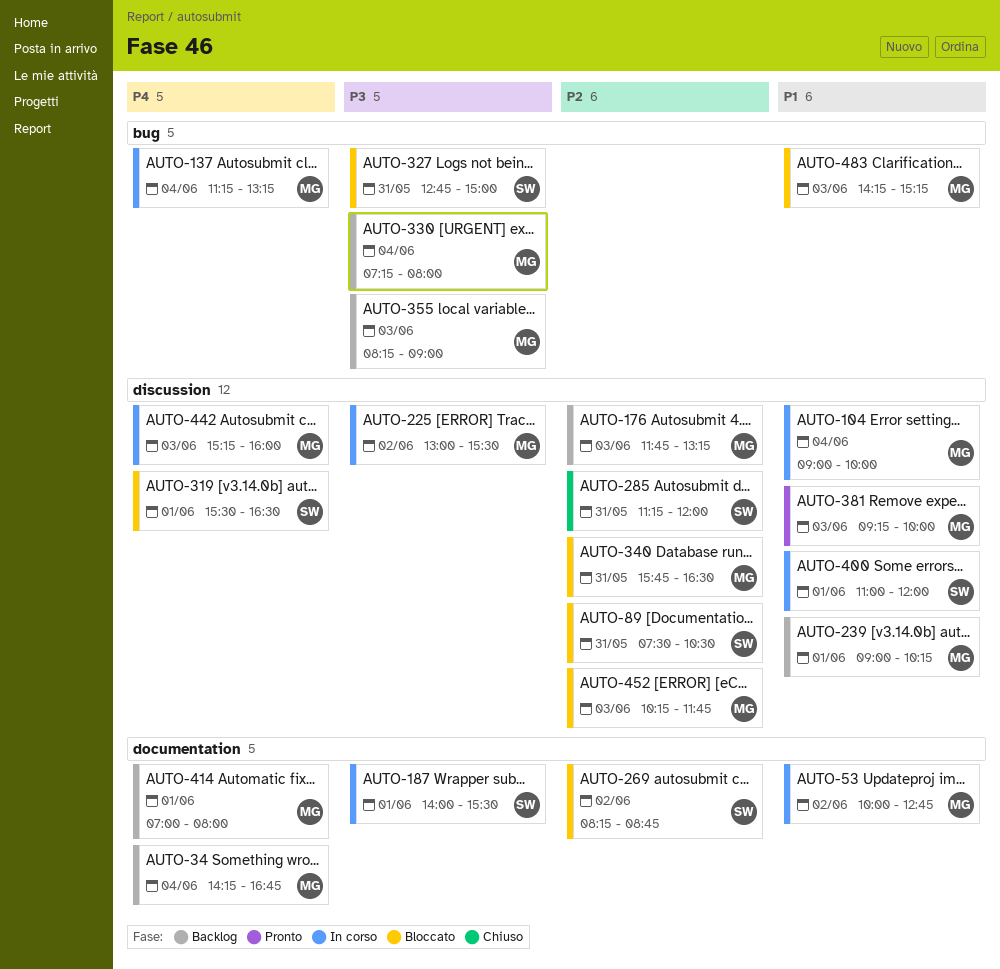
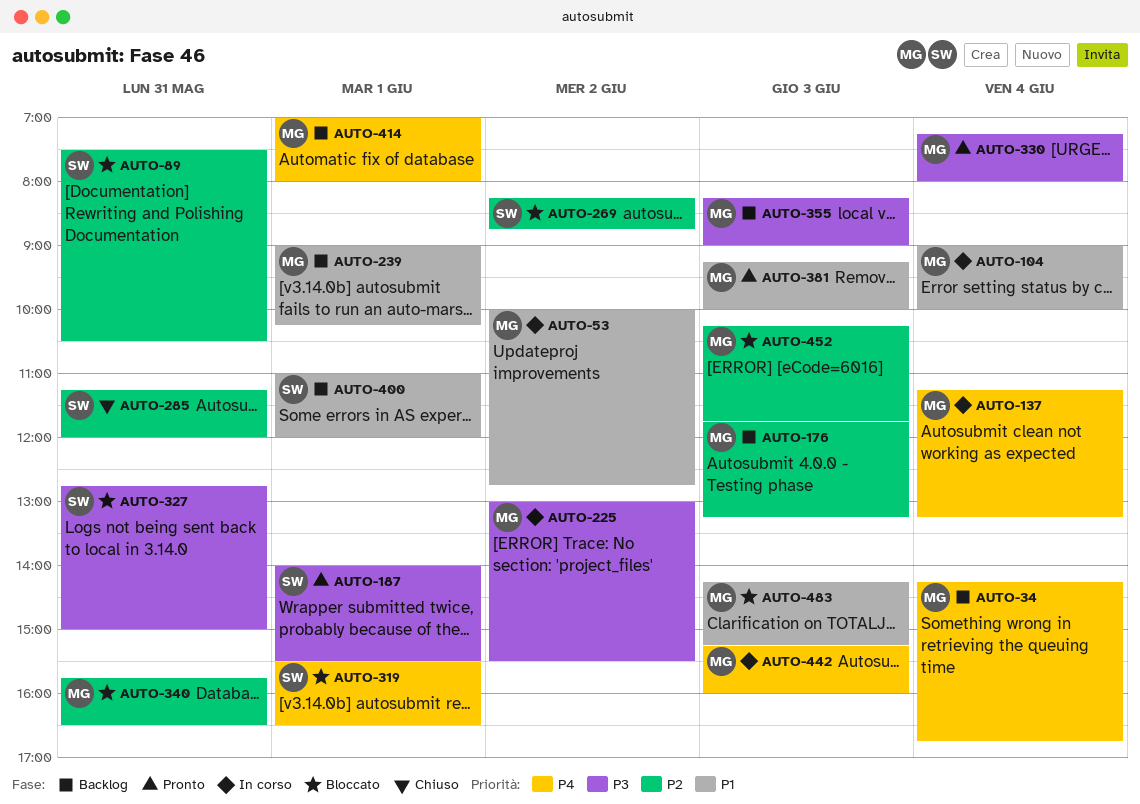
AUTO-187, status: In corso -> Pronto
AUTO-330, status: Backlog -> Pronto
AUTO-400, status: In corso -> Backlog

